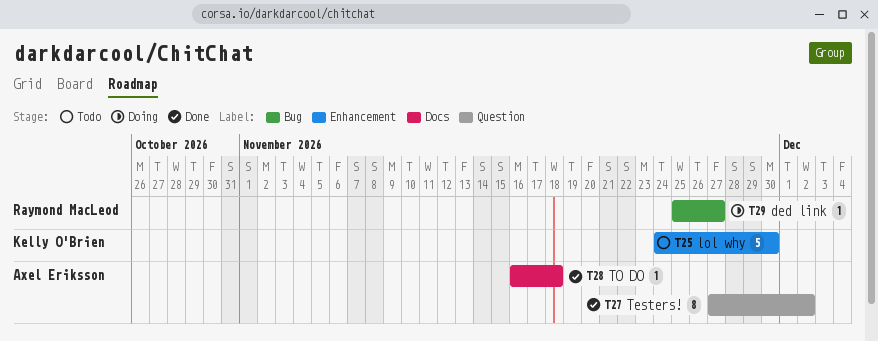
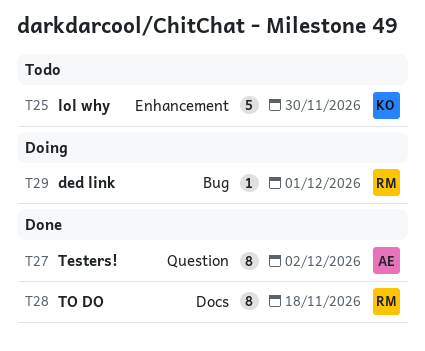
T28, owner: Axel Eriksson -> Raymond MacLeod
T28, estimate: 1 -> 8
T29, due: Nov 27 -> Dec 1

